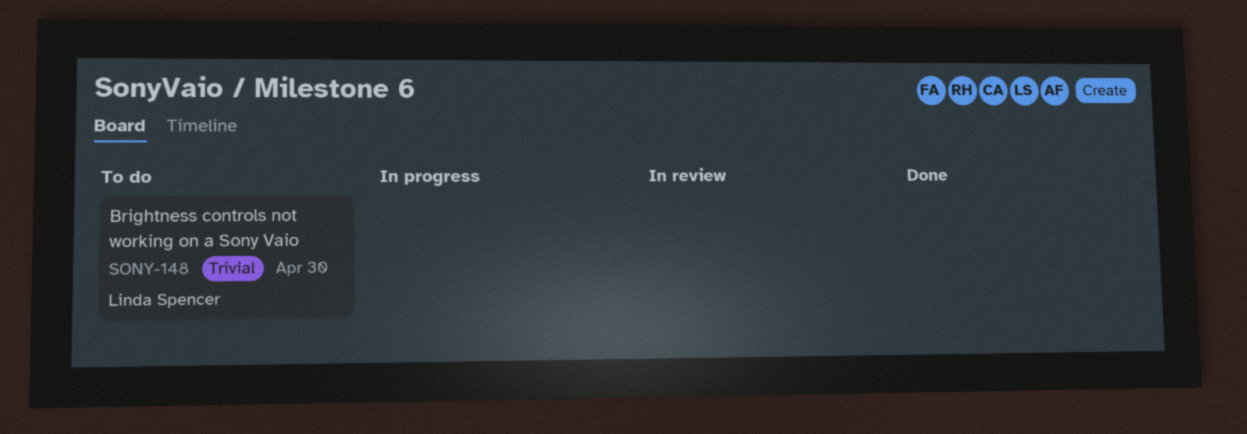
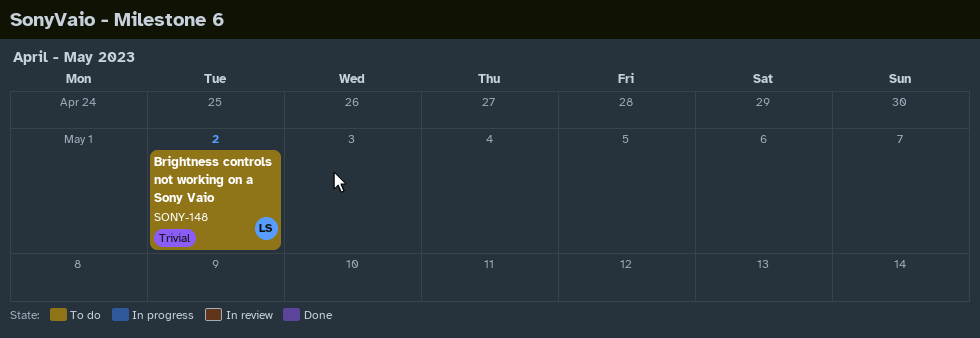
SONY-148, due: Apr 30 -> May 2

